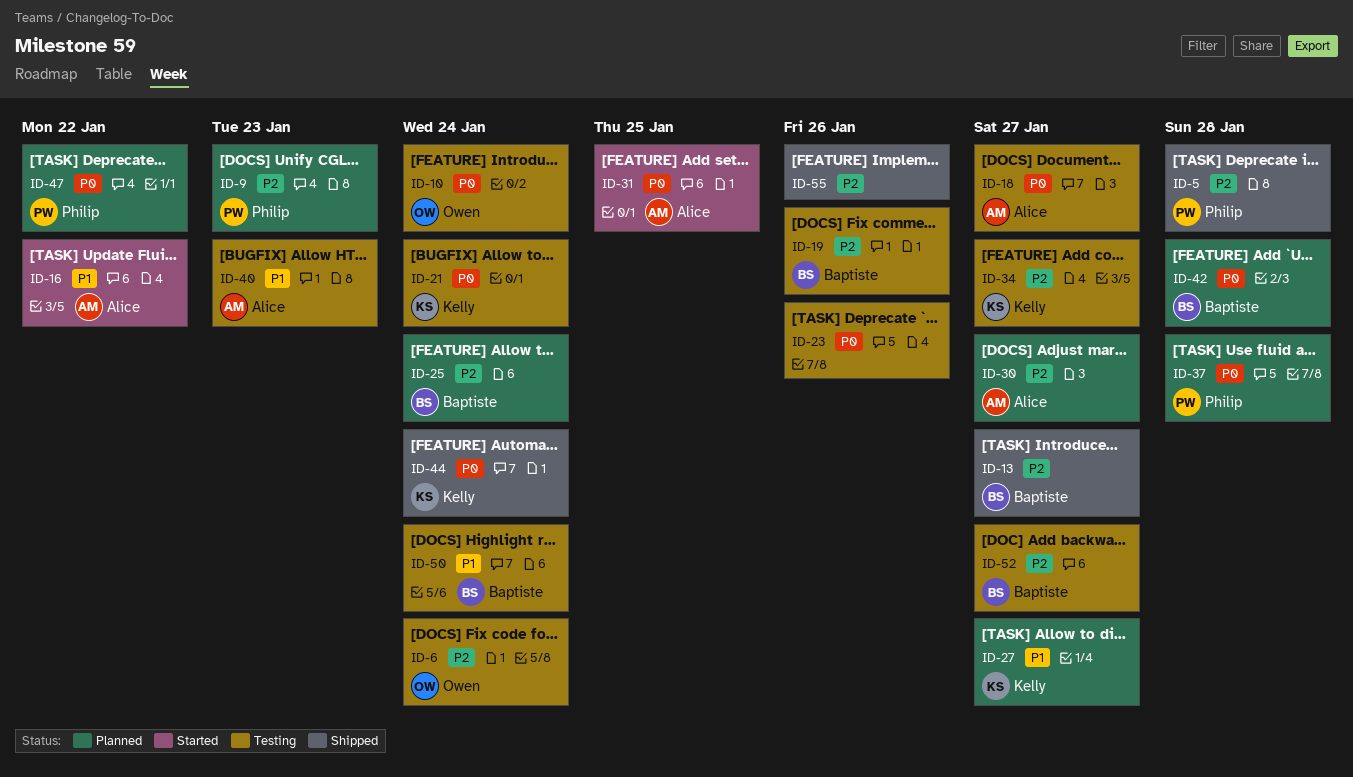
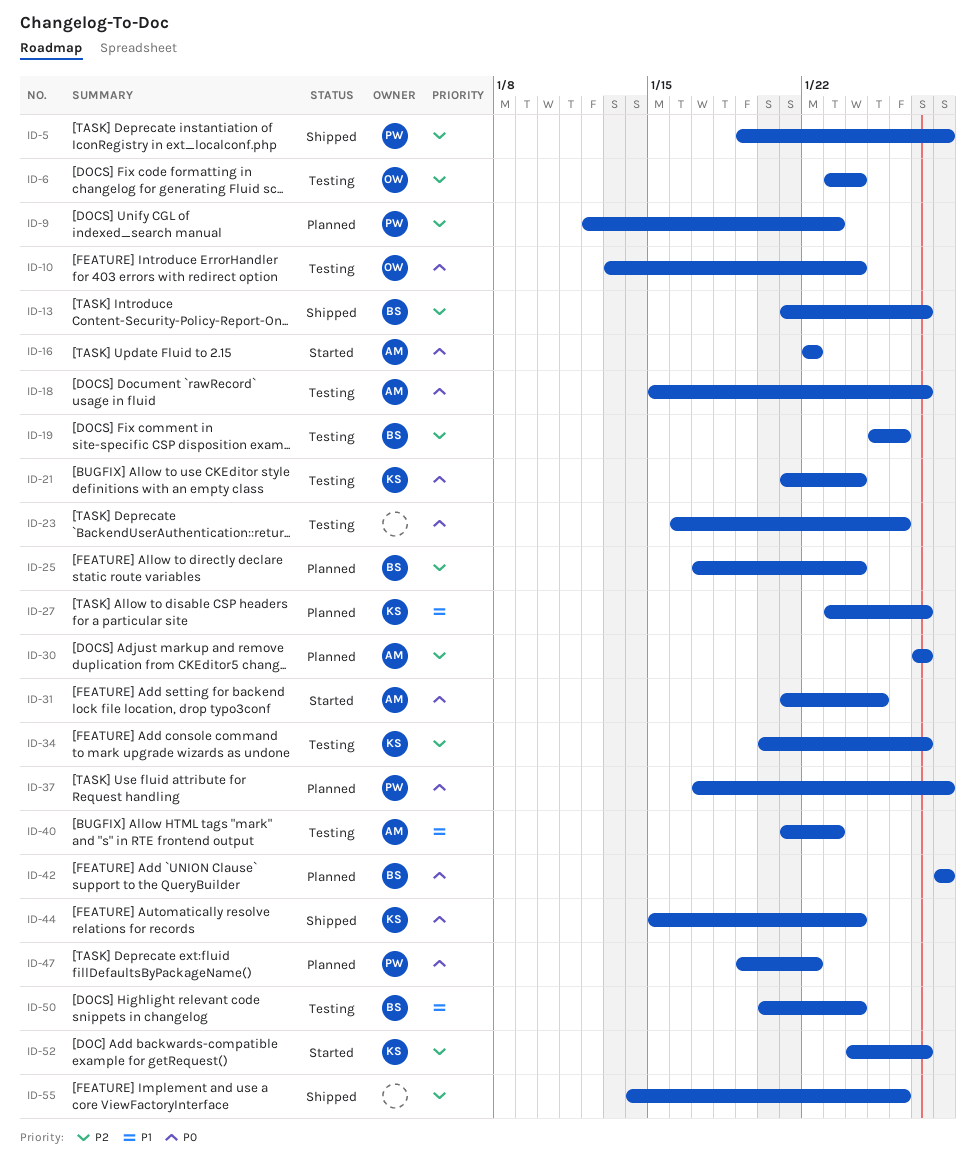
ID-16, priority: P1 -> P0
ID-52, status: Testing -> Started
ID-52, owner: Baptiste -> Kelly

